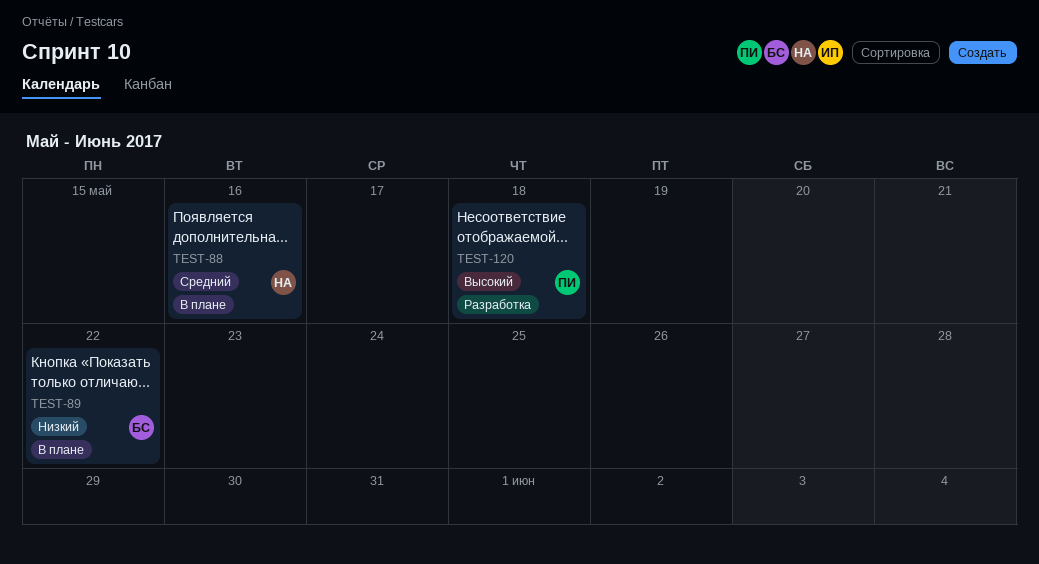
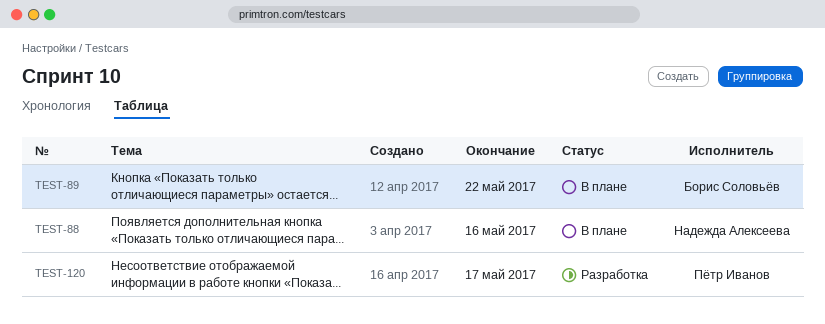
TEST-120, due: May 18 -> May 17

